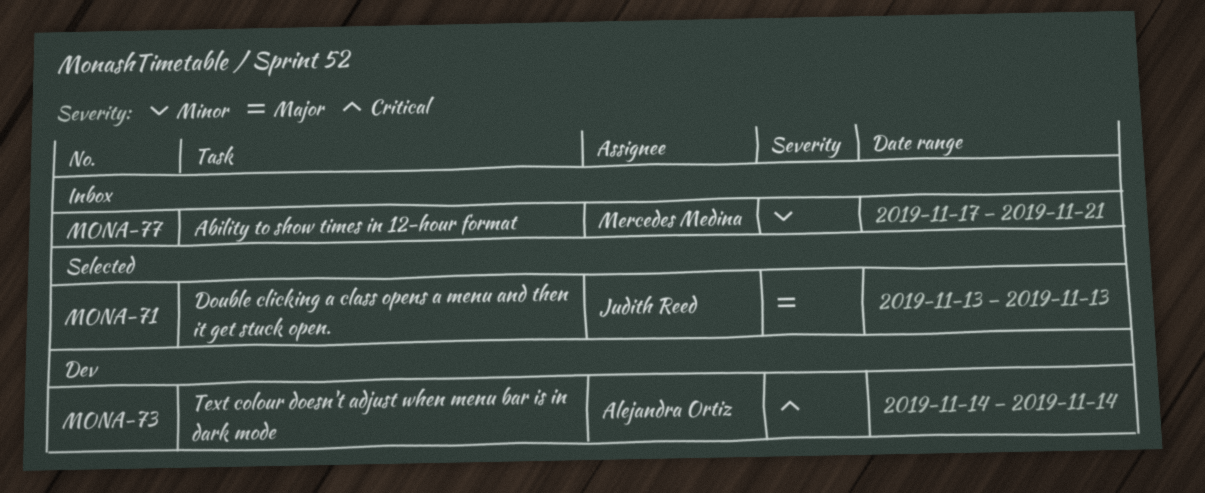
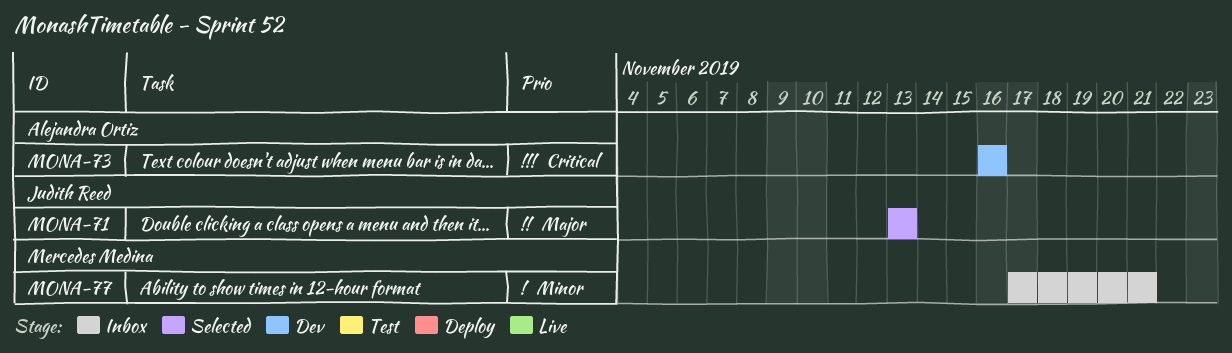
MONA-73, start: Nov 14 -> Nov 16
MONA-73, due: Nov 14 -> Nov 16

